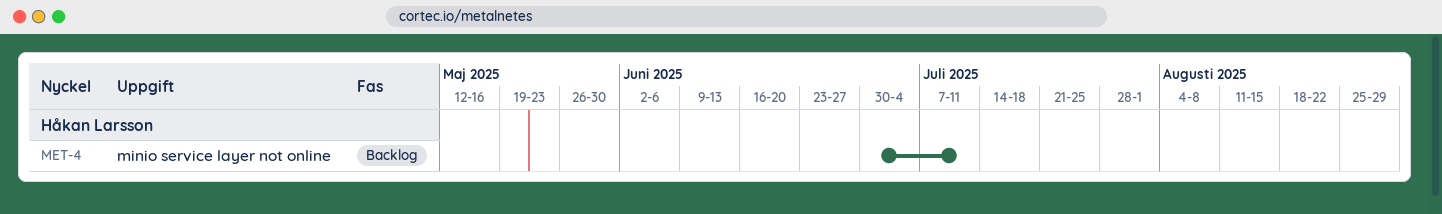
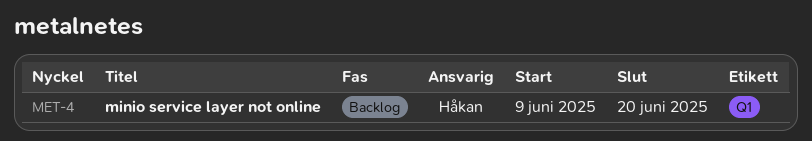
MET-4, start: Jun 30 -> Jun 9
MET-4, due: Jul 11 -> Jun 20

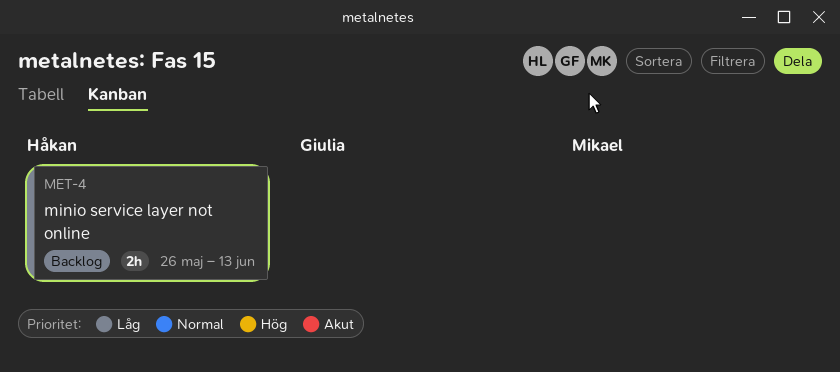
MET-4, start: Jun 9 -> May 26
MET-4, due: Jun 20 -> Jun 13

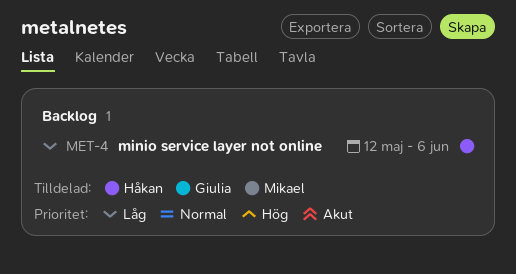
MET-4, start: May 26 -> May 12
MET-4, due: Jun 13 -> Jun 6

